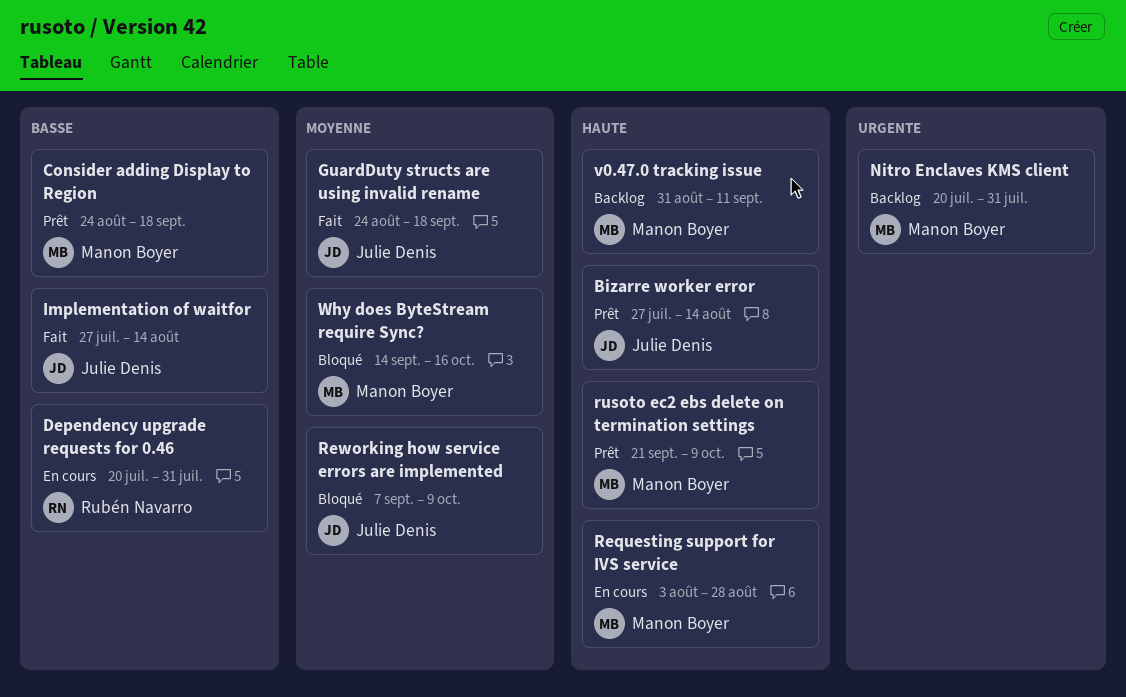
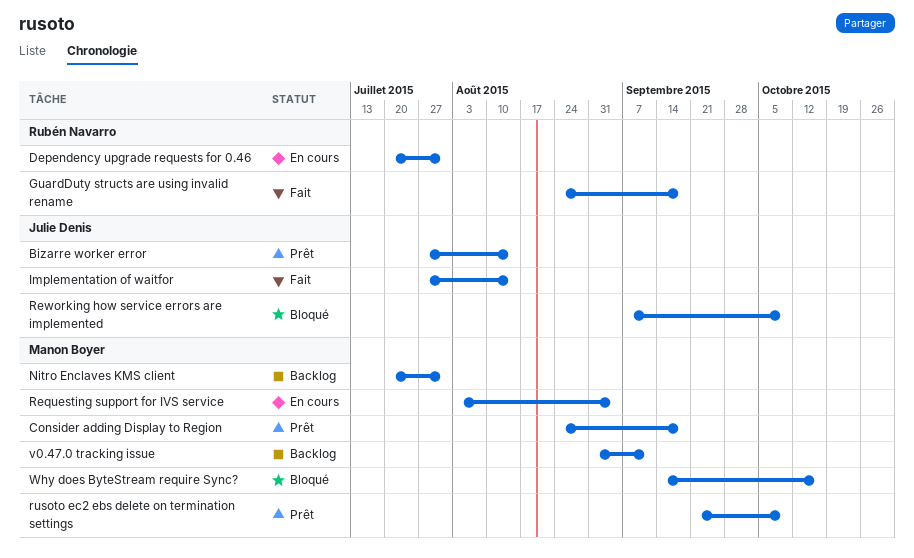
GuardDuty structs are using invalid rename, owner: Julie Denis -> Rubén Navarro
Requesting support for IVS service, due: Aug 28 -> Sep 4

